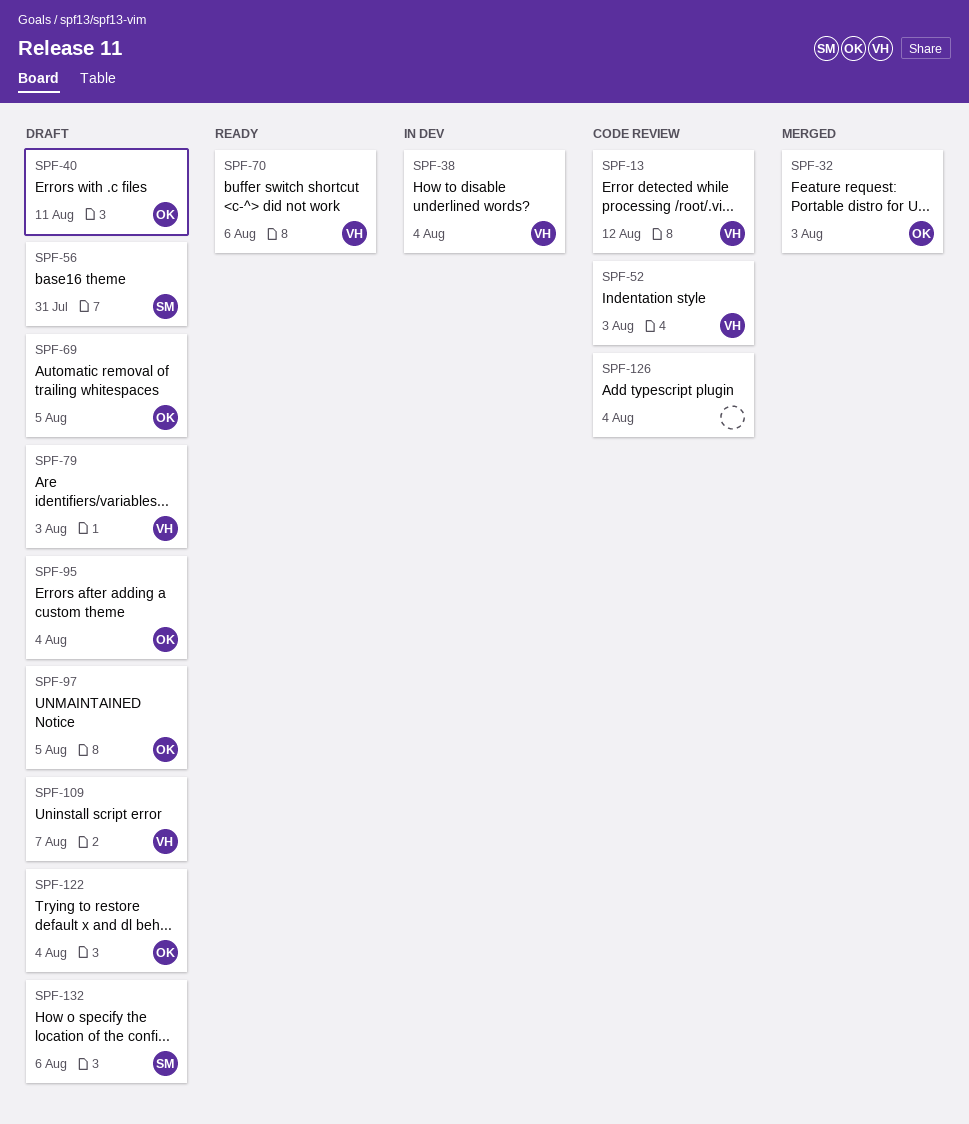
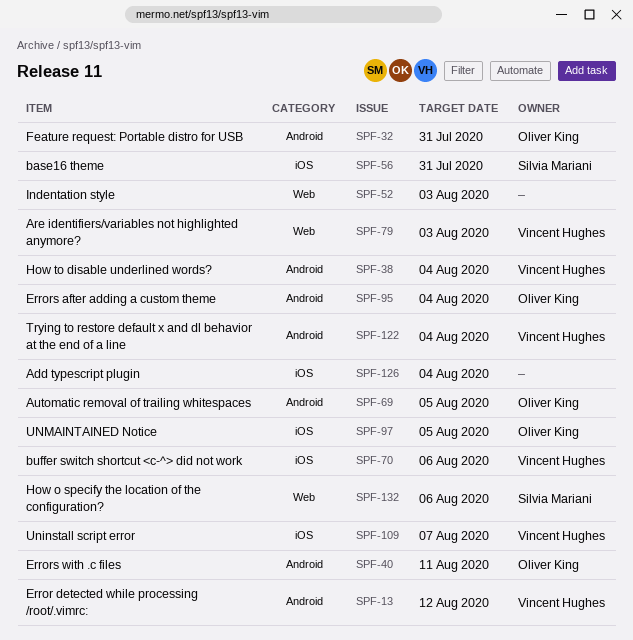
SPF-32, due: Aug 3 -> Jul 31
SPF-52, owner: Vincent Hughes -> none
SPF-122, owner: Oliver King -> Vincent Hughes

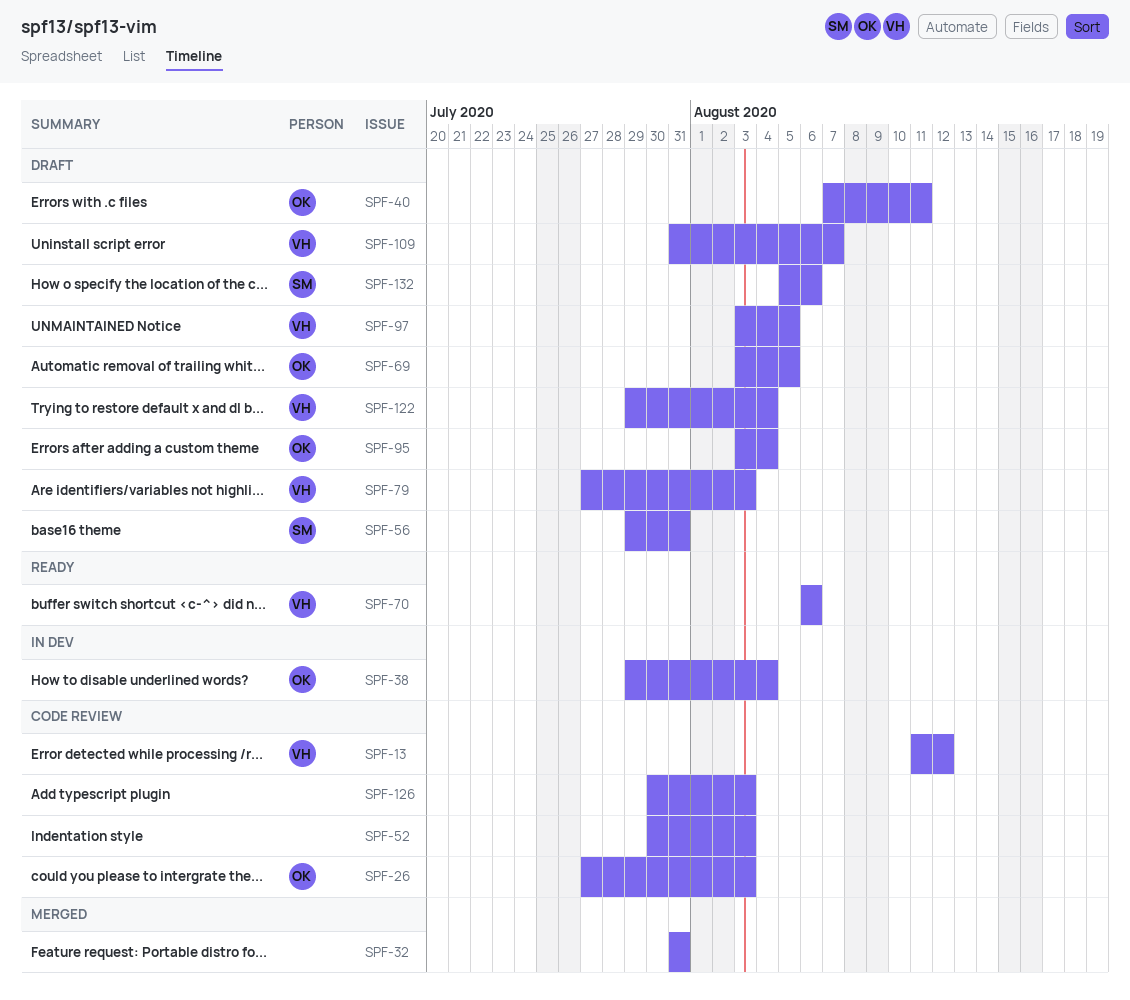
SPF-26: none -> present
SPF-32, owner: Oliver King -> none
SPF-38, owner: Vincent Hughes -> Oliver King
SPF-97, owner: Oliver King -> Vincent Hughes
SPF-126, due: Aug 4 -> Aug 3

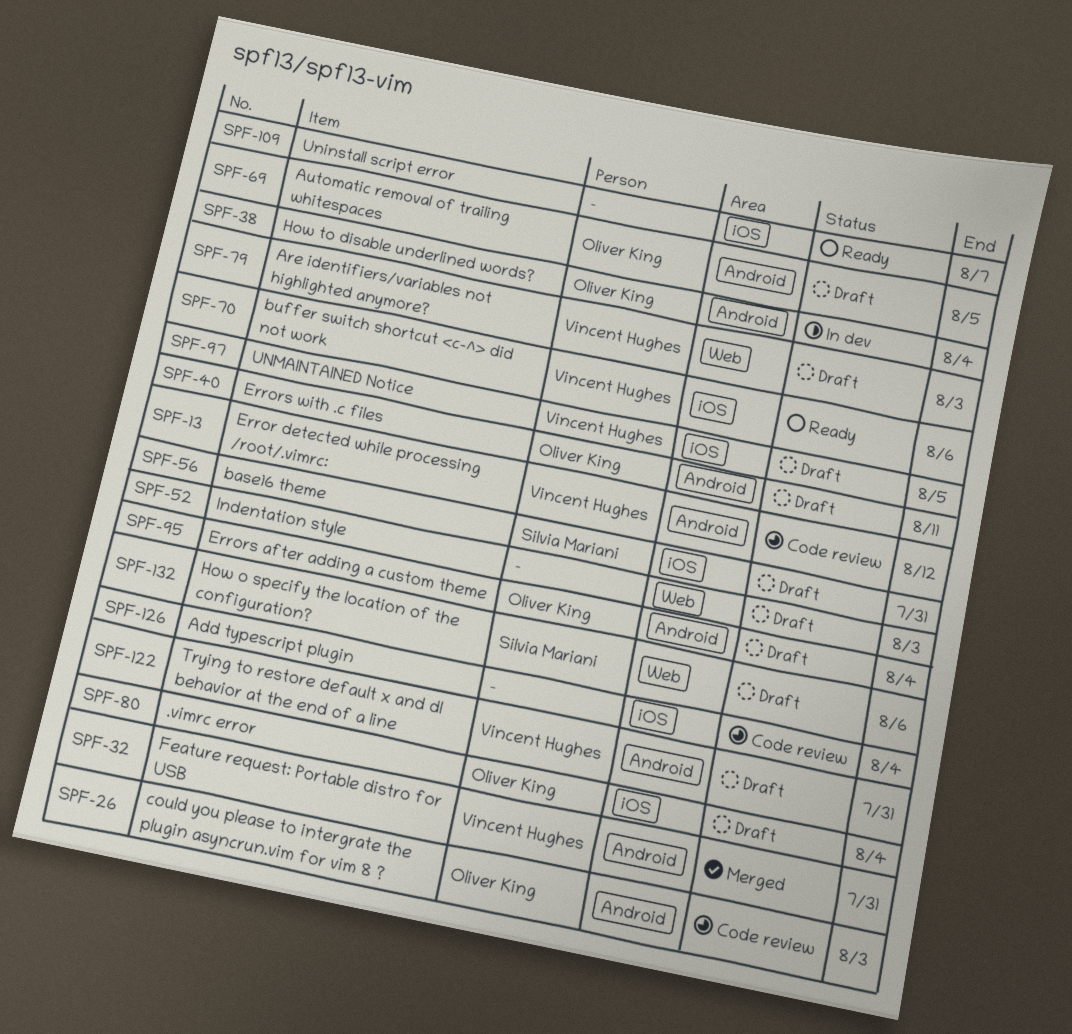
SPF-32, owner: none -> Vincent Hughes
SPF-52, status: Code review -> Draft
SPF-80: none -> present
SPF-109, status: Draft -> Ready
SPF-109, owner: Vincent Hughes -> none
SPF-122, due: Aug 4 -> Jul 31
SPF-126, due: Aug 3 -> Aug 4

